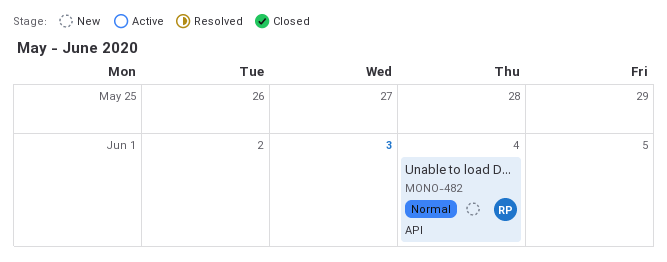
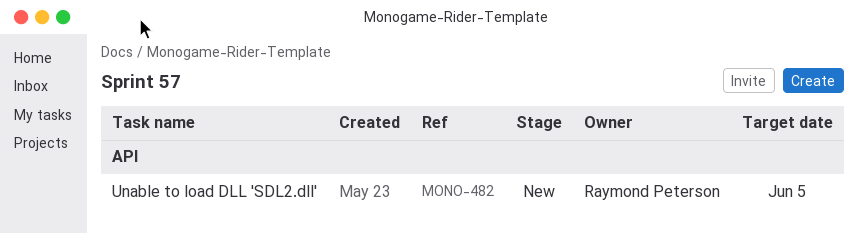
MONO-482, due: Jun 4 -> Jun 5

